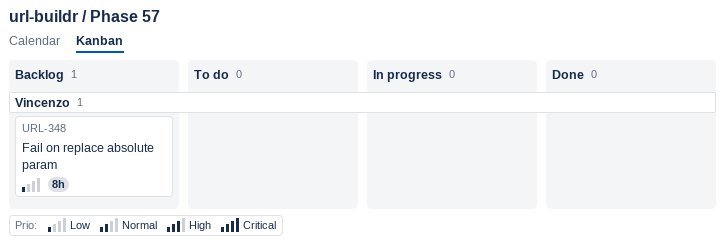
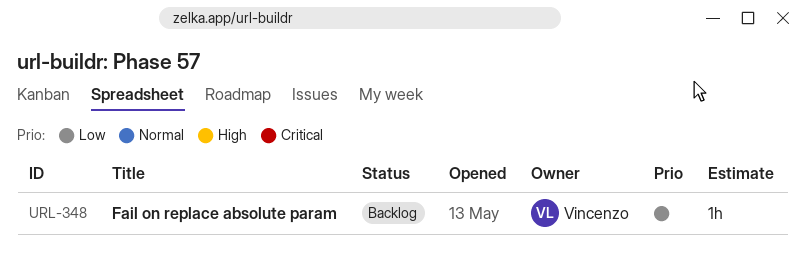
URL-348, estimate: 8h -> 1h

